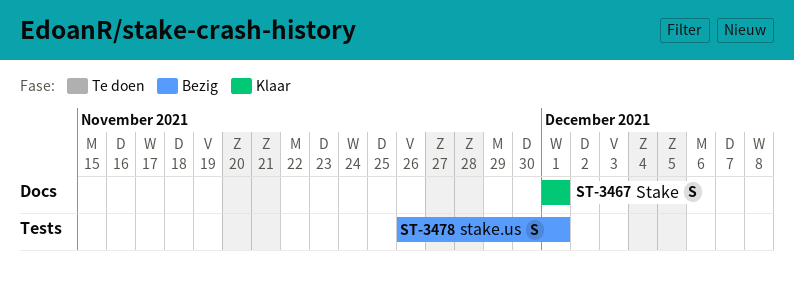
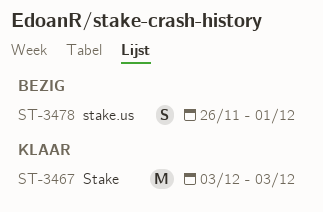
ST-3467, estimate: S -> M
ST-3467, start: Dec 1 -> Dec 3
ST-3467, due: Dec 1 -> Dec 3

